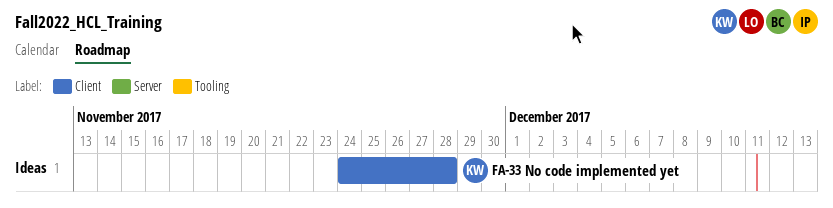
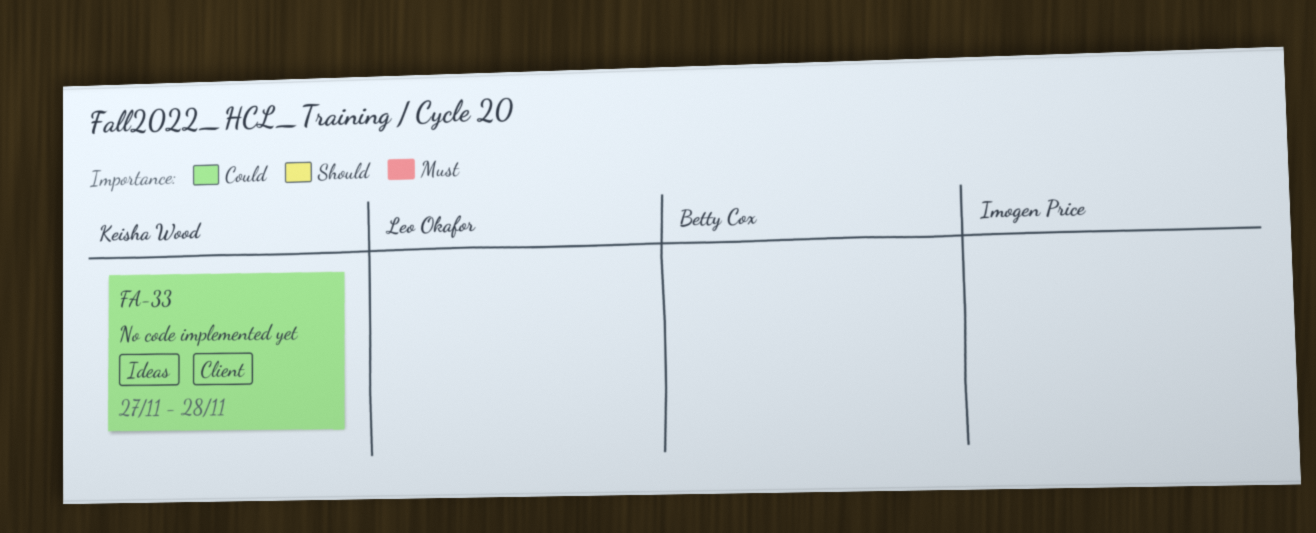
FA-33, start: Nov 24 -> Nov 27

